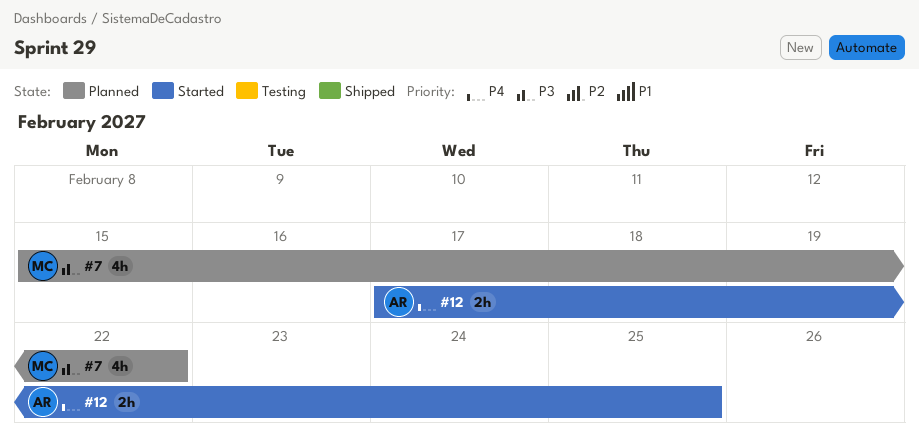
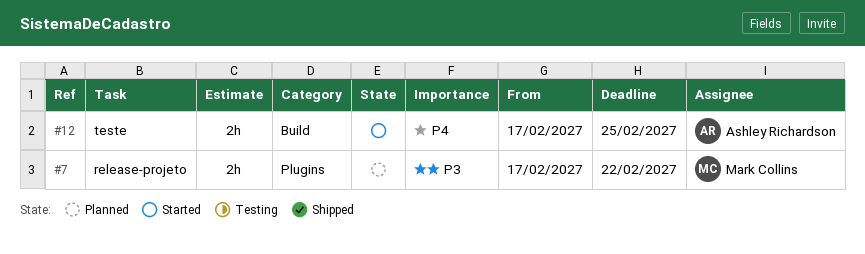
#7, estimate: 4h -> 2h
#7, start: Feb 15 -> Feb 17

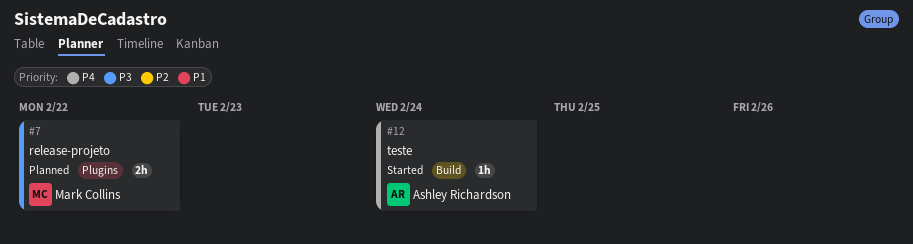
#12, estimate: 2h -> 1h
#12, due: Feb 25 -> Feb 24

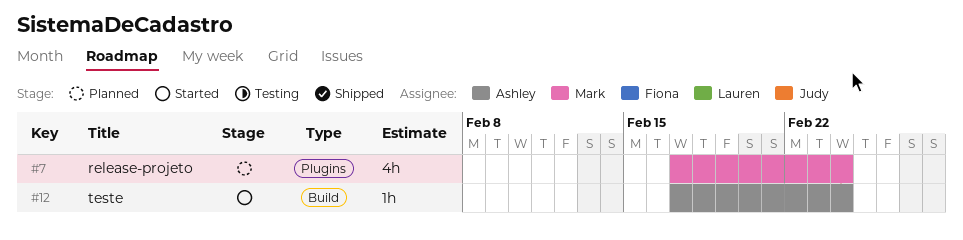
#7, estimate: 2h -> 4h
#7, due: Feb 22 -> Feb 24

